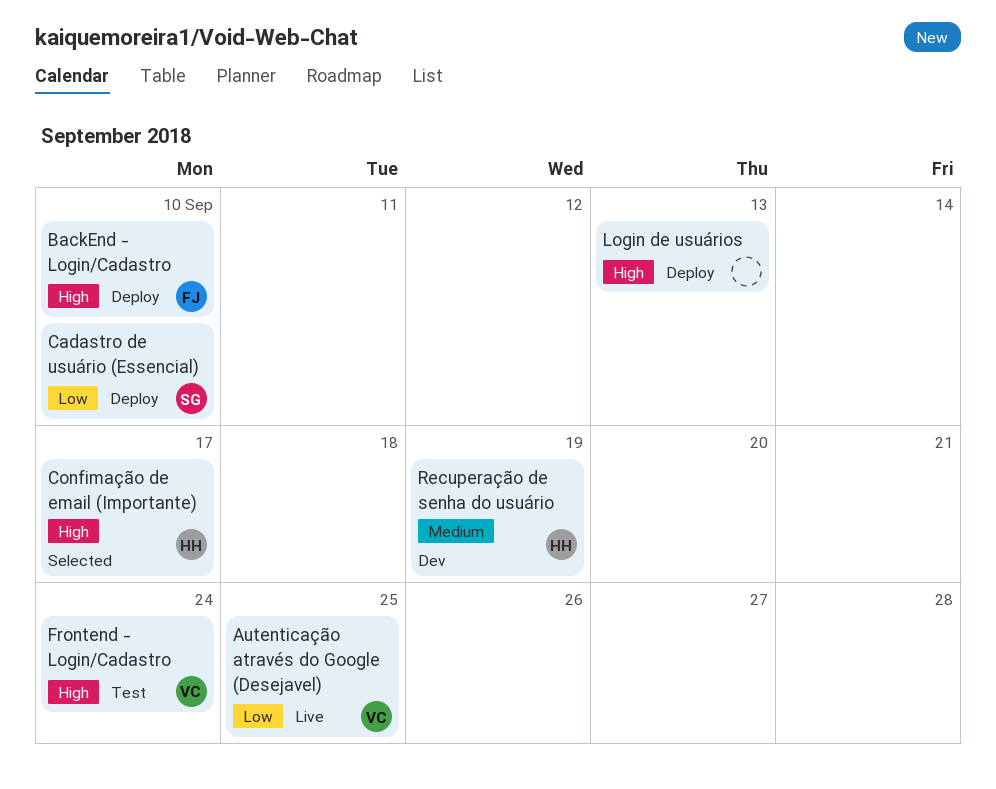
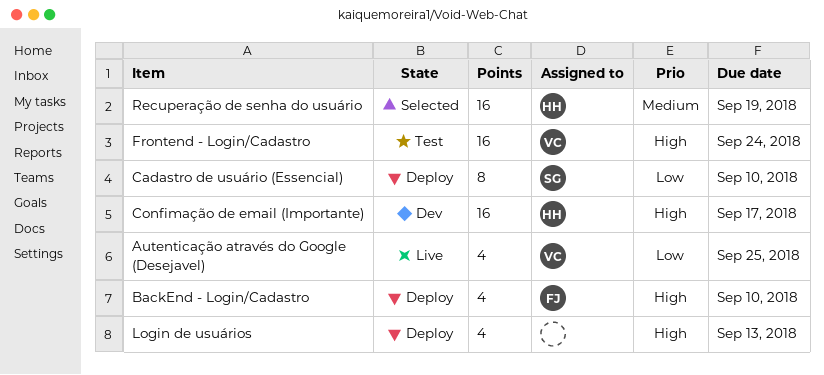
Confimação de email (Importante), status: Selected -> Dev
Recuperação de senha do usuário, status: Dev -> Selected

